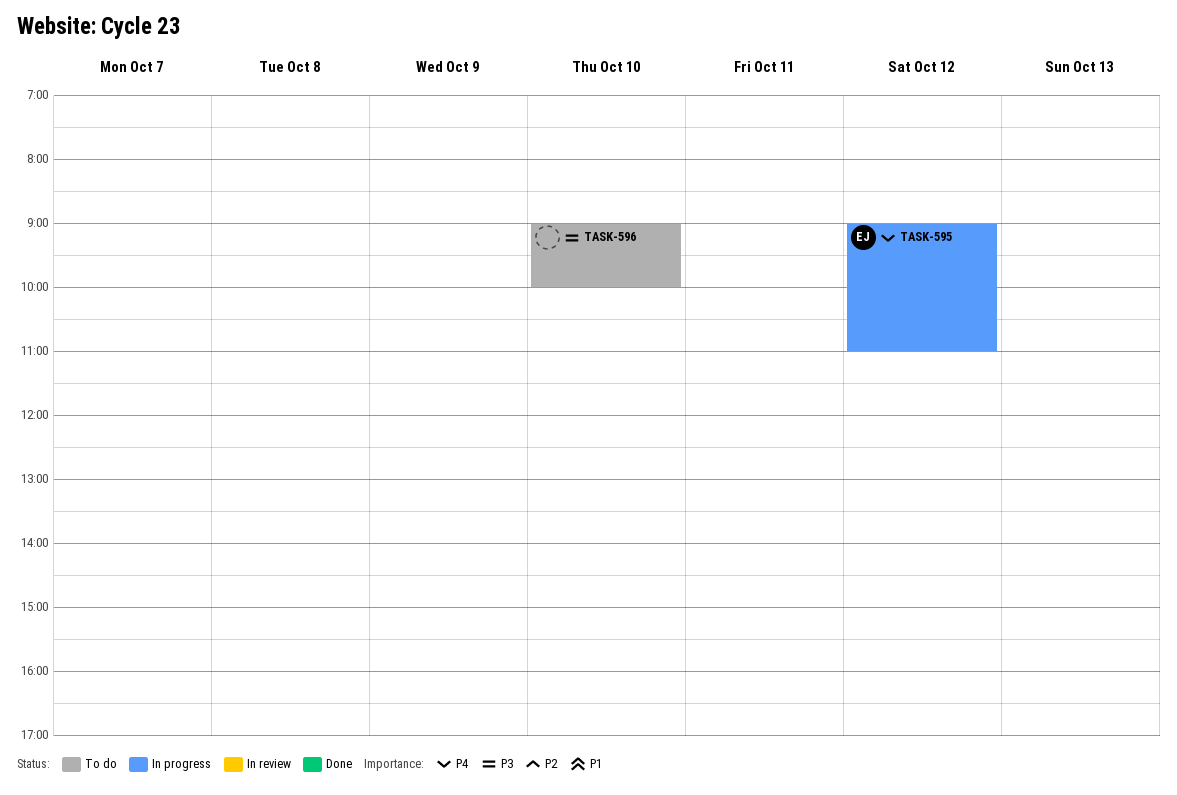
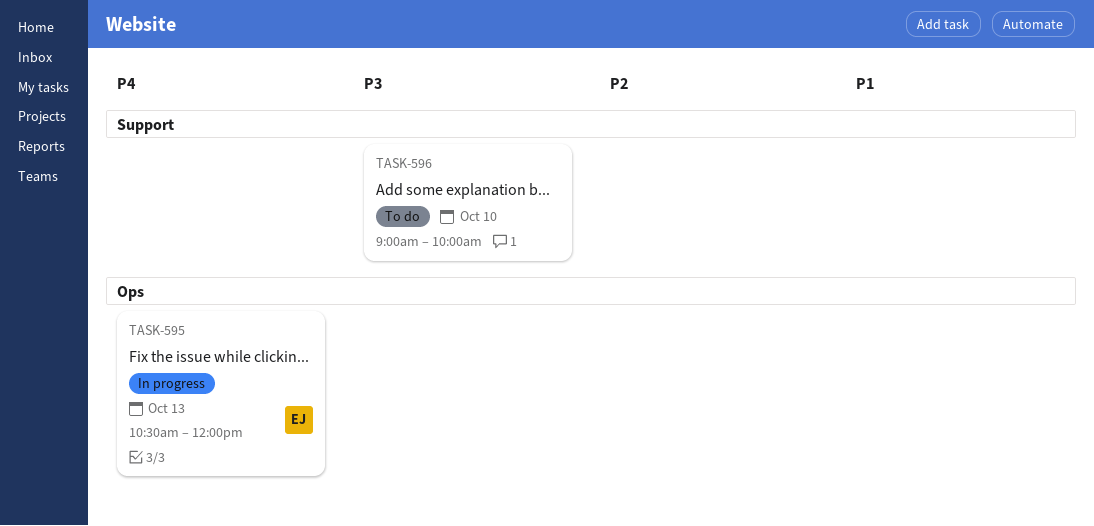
TASK-595, day: Oct 12 -> Oct 13
TASK-595, begins: 09:00 -> 10:30
TASK-595, ends: 11:00 -> 12:00

